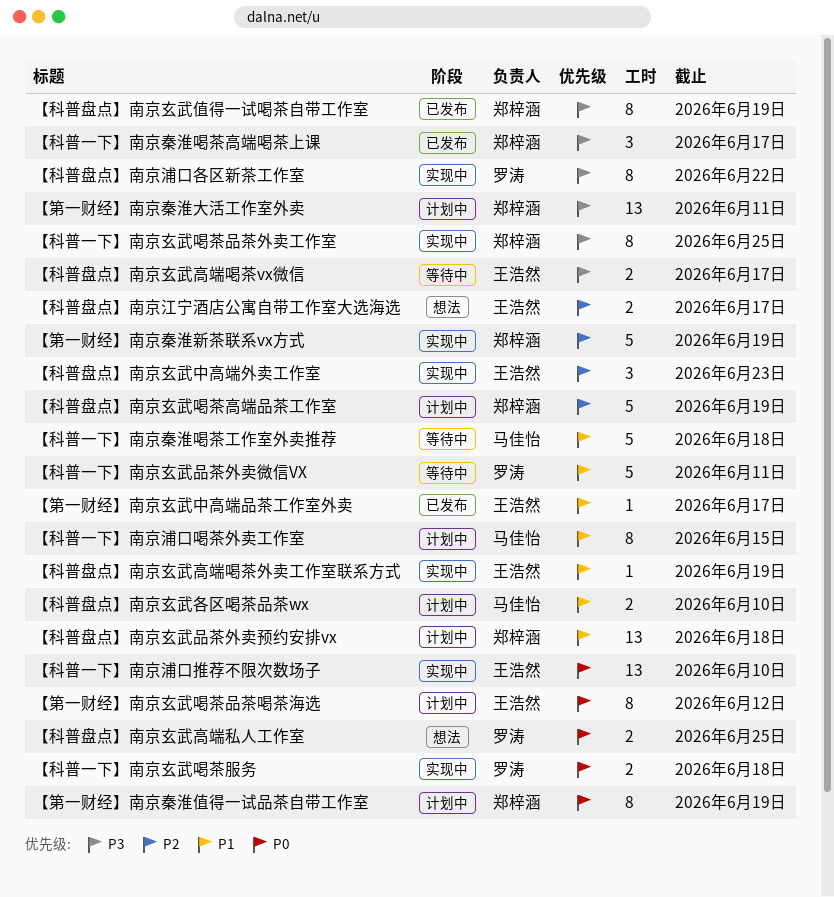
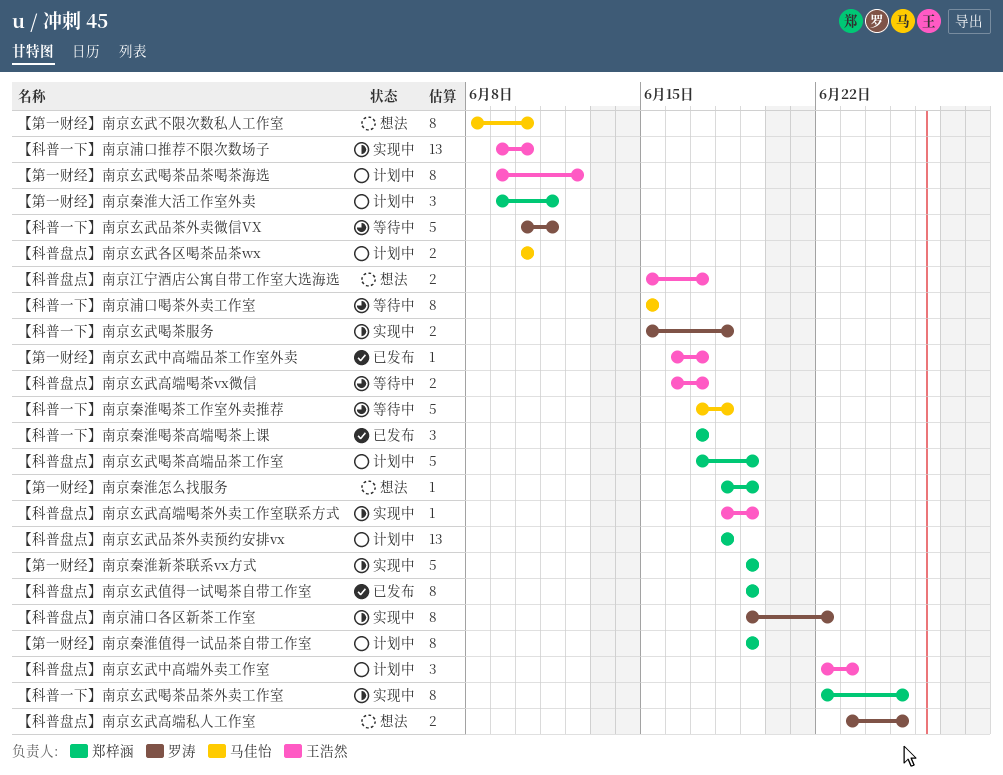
【科普一下】南京浦口喝茶外卖工作室, status: 计划中 -> 等待中
【科普盘点】南京玄武中高端外卖工作室, status: 实现中 -> 计划中
【第一财经】南京玄武不限次数私人工作室: none -> present
【第一财经】南京秦淮大活工作室外卖, estimate: 13 -> 3
【第一财经】南京秦淮怎么找服务: none -> present

